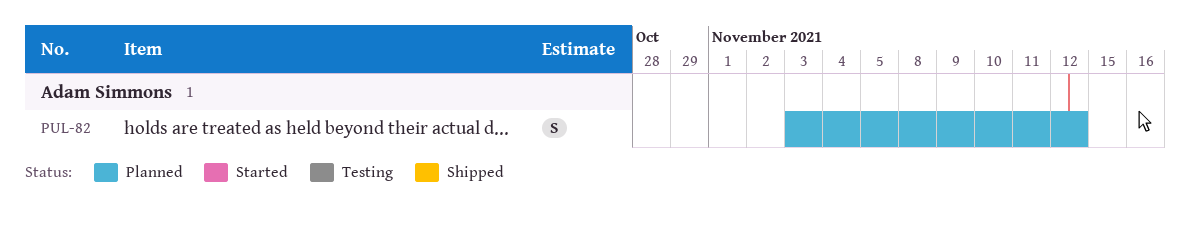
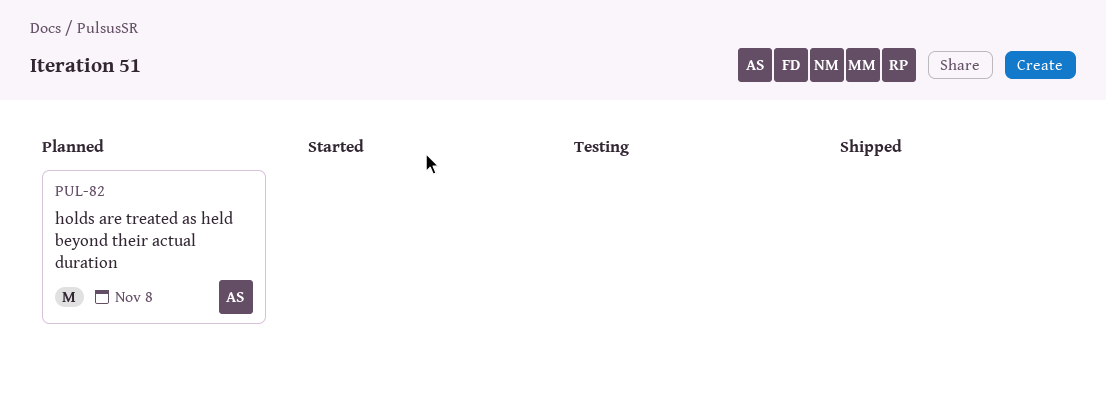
PUL-82, estimate: S -> M
PUL-82, due: Nov 12 -> Nov 8

